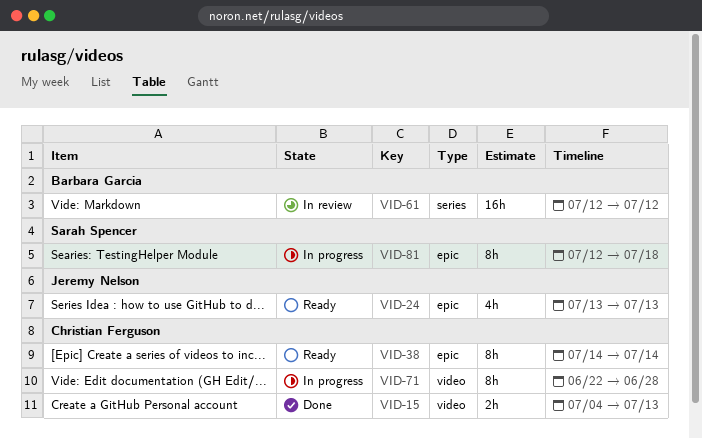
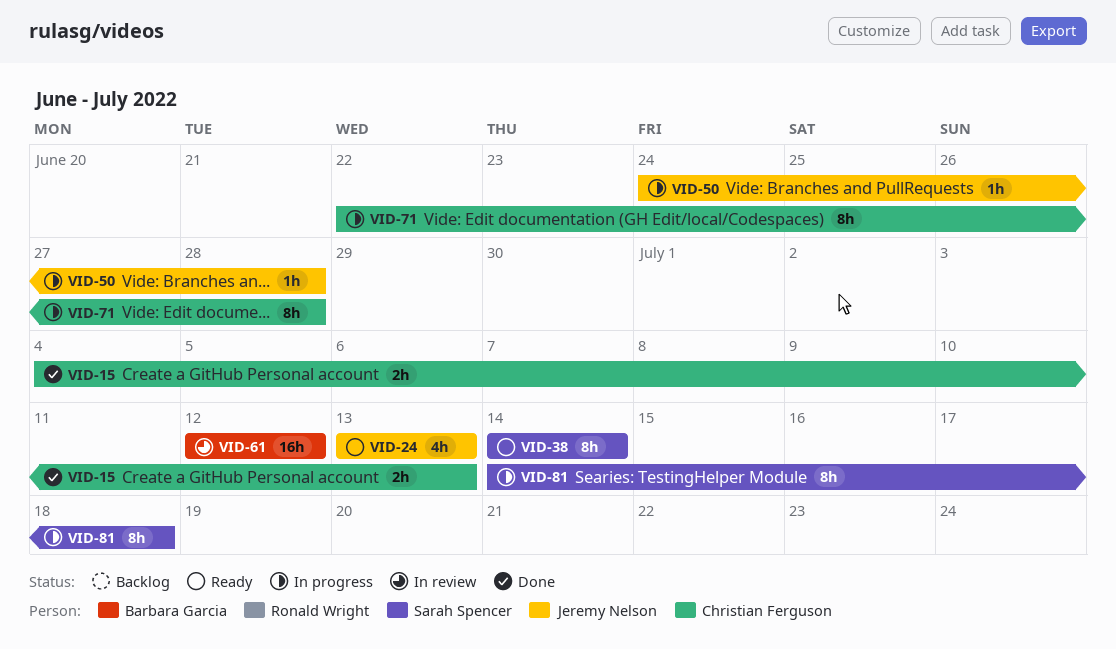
VID-38, owner: Christian Ferguson -> Sarah Spencer
VID-50: none -> present
VID-81, start: Jul 12 -> Jul 14

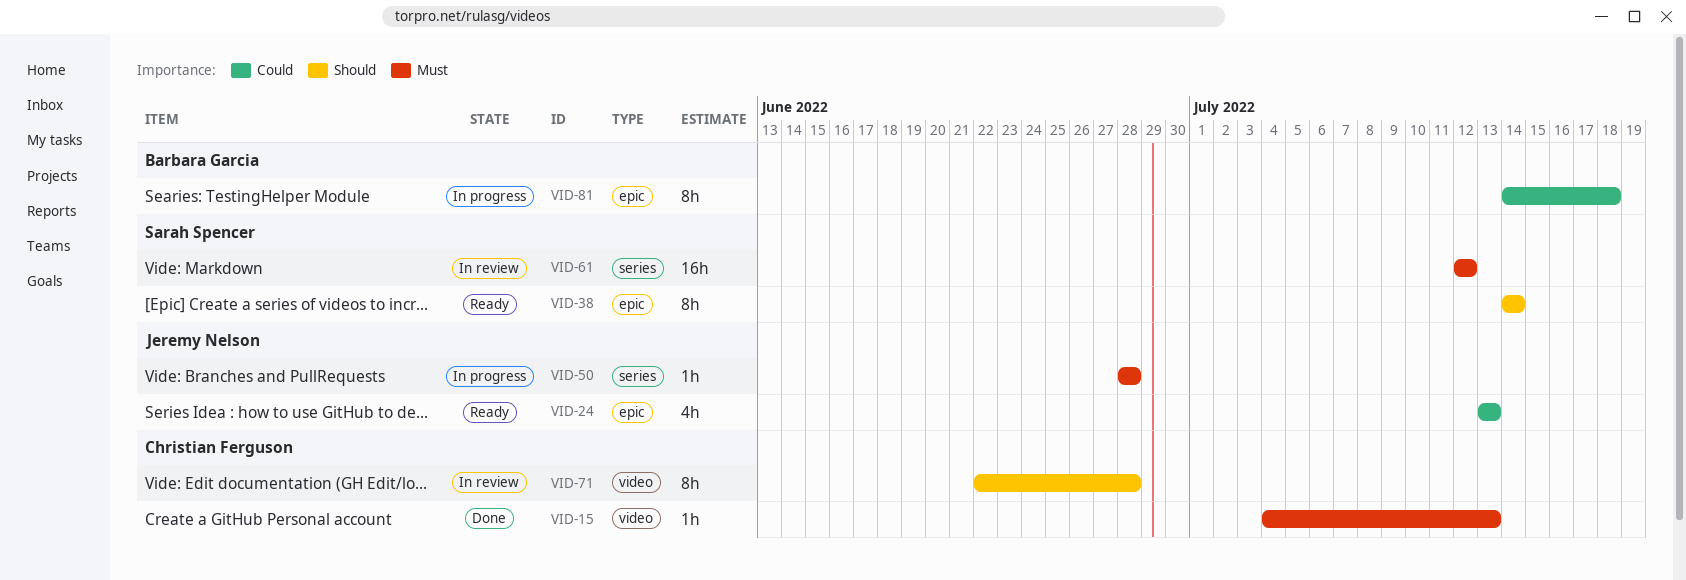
VID-15, estimate: 2h -> 1h
VID-50, start: Jun 24 -> Jun 28
VID-61, owner: Barbara Garcia -> Sarah Spencer
VID-71, status: In progress -> In review
VID-81, owner: Sarah Spencer -> Barbara Garcia

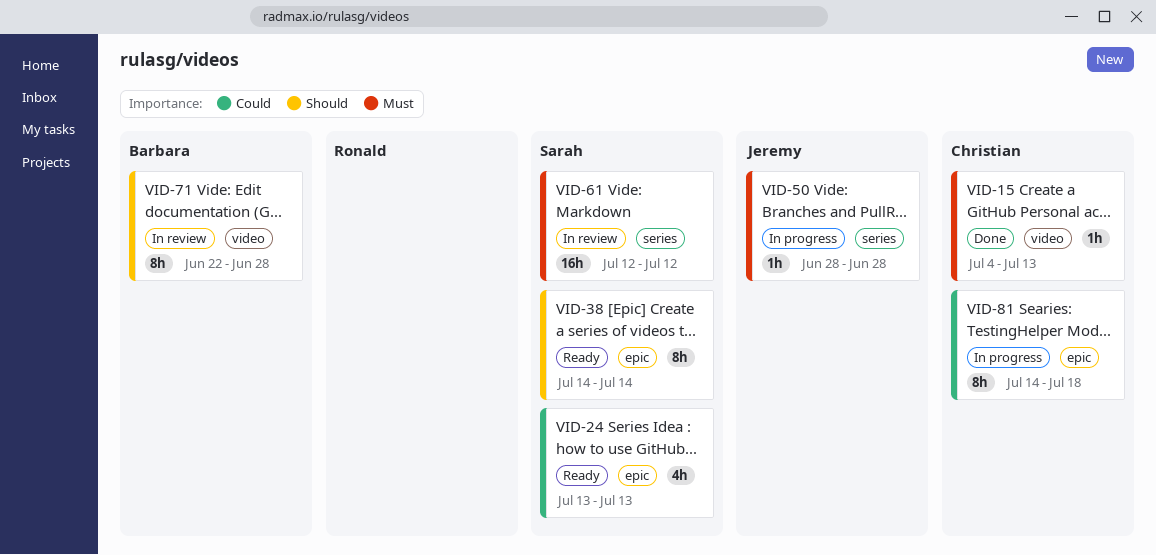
VID-24, owner: Jeremy Nelson -> Sarah Spencer
VID-71, owner: Christian Ferguson -> Barbara Garcia
VID-81, owner: Barbara Garcia -> Christian Ferguson

